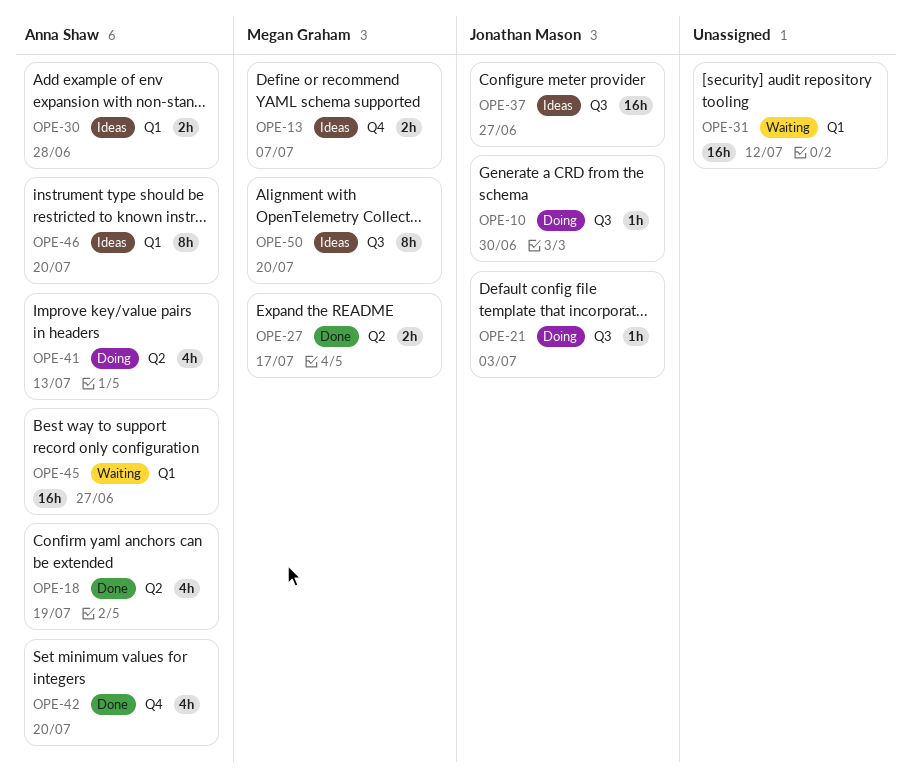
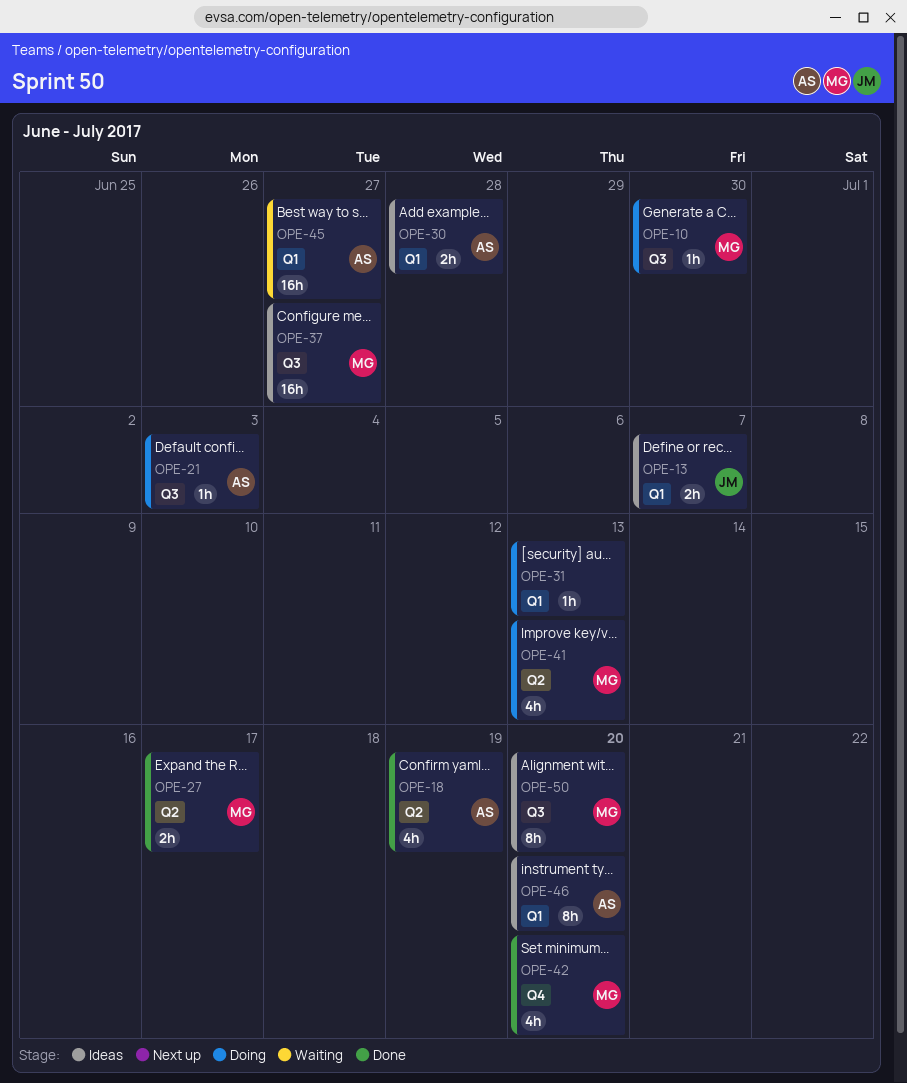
OPE-10, owner: Jonathan Mason -> Megan Graham
OPE-13, owner: Megan Graham -> Jonathan Mason
OPE-13, label: Q4 -> Q1
OPE-21, owner: Jonathan Mason -> Anna Shaw
OPE-31, status: Waiting -> Doing
OPE-31, estimate: 16h -> 1h
OPE-31, due: Jul 12 -> Jul 13
OPE-37, owner: Jonathan Mason -> Megan Graham
OPE-41, owner: Anna Shaw -> Megan Graham
OPE-42, owner: Anna Shaw -> Megan Graham

